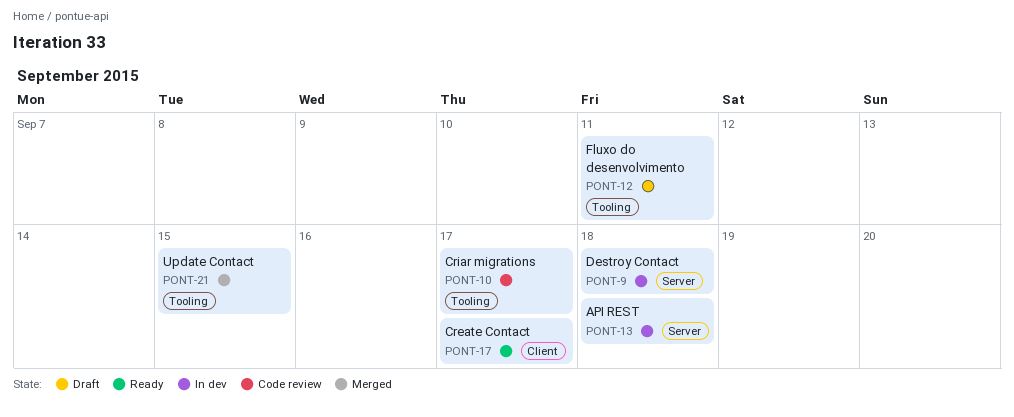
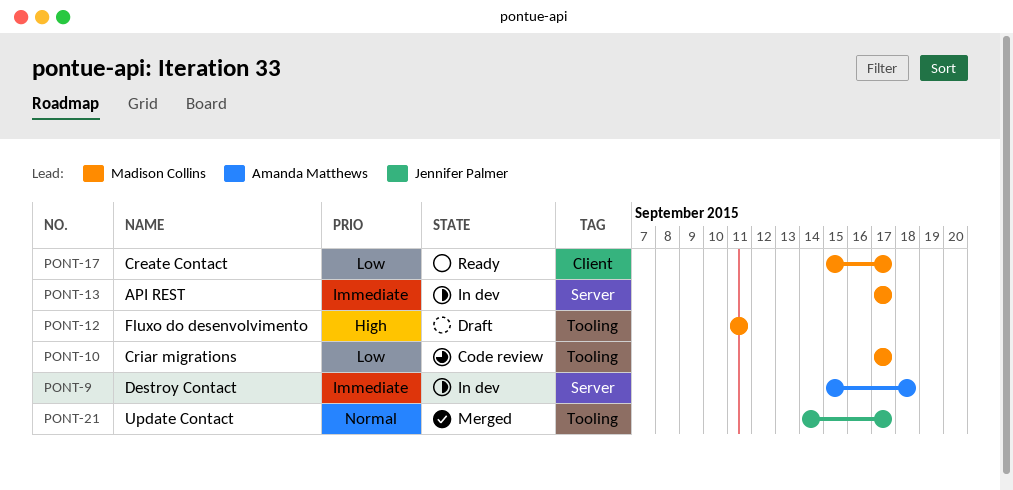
PONT-13, due: Sep 18 -> Sep 17
PONT-21, due: Sep 15 -> Sep 17

